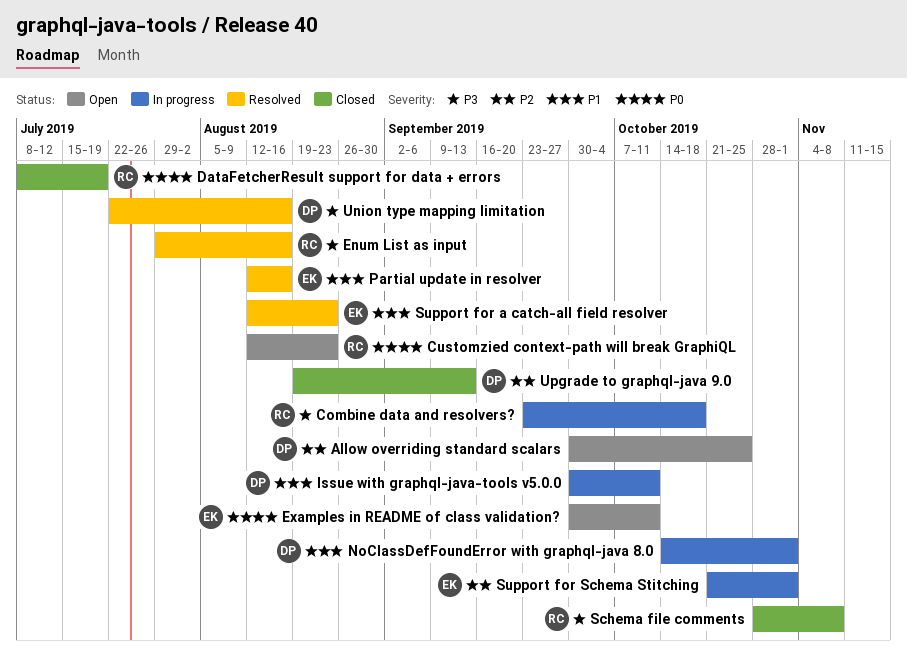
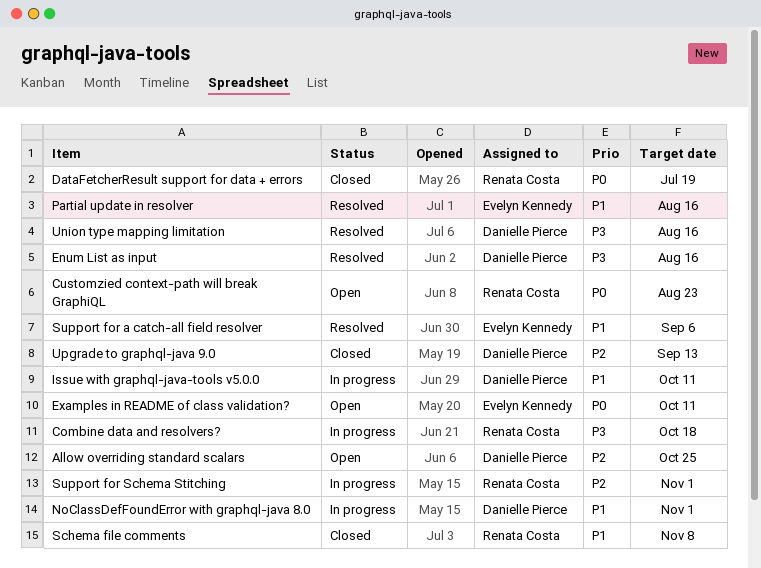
Enum List as input, owner: Renata Costa -> Danielle Pierce
Schema file comments, priority: P3 -> P1
Support for a catch-all field resolver, due: Aug 23 -> Sep 6
Support for Schema Stitching, owner: Evelyn Kennedy -> Renata Costa

